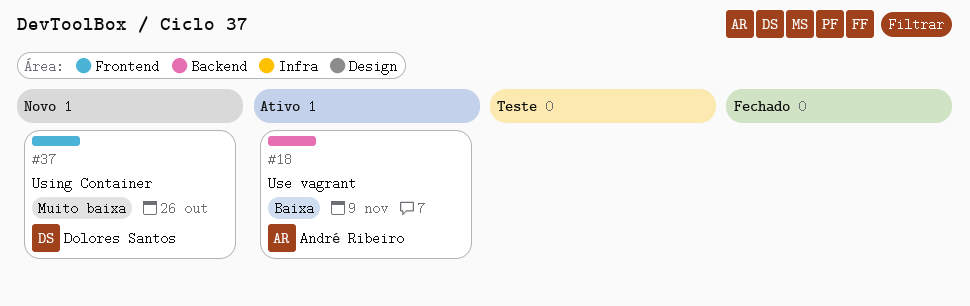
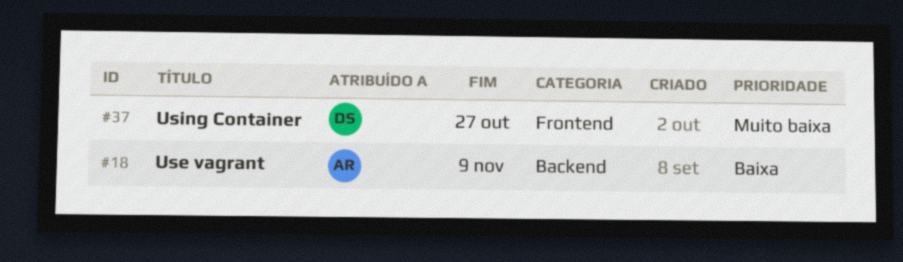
#37, due: Oct 26 -> Oct 27

